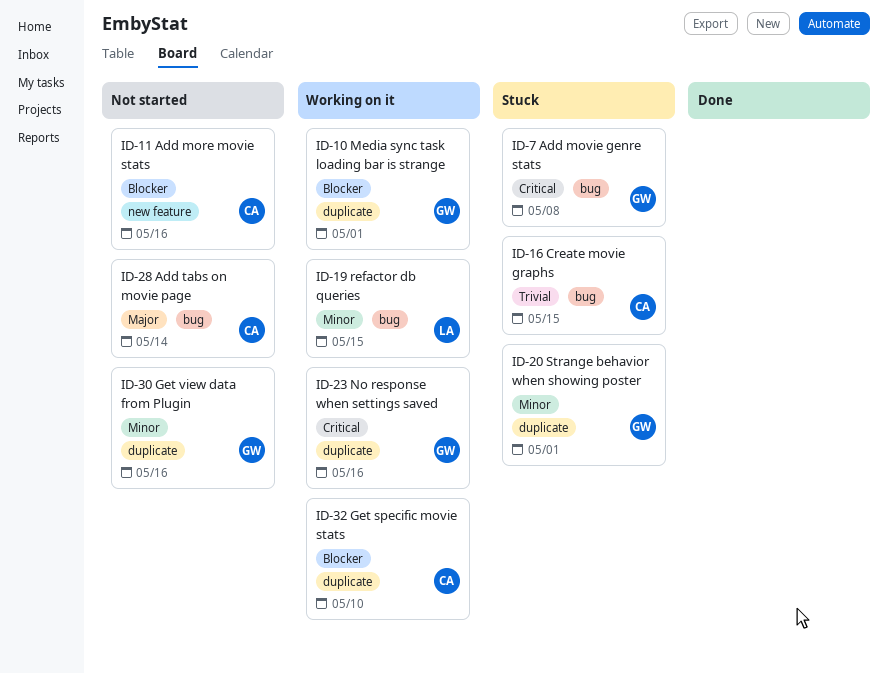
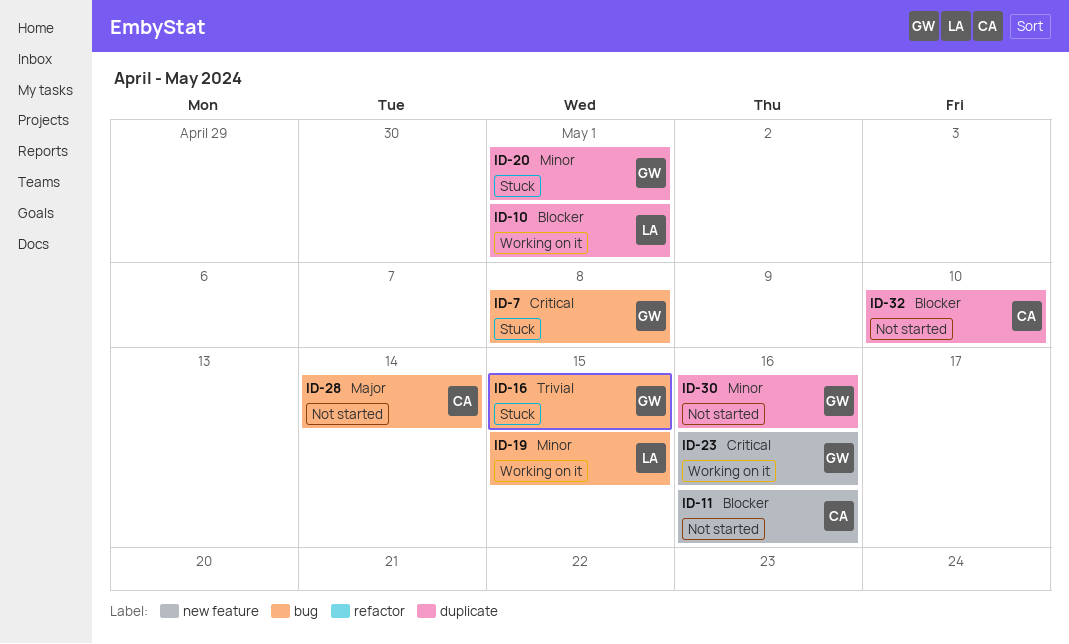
ID-10, owner: GW -> LA
ID-16, owner: CA -> GW
ID-23, label: duplicate -> new feature
ID-32, status: Working on it -> Not started

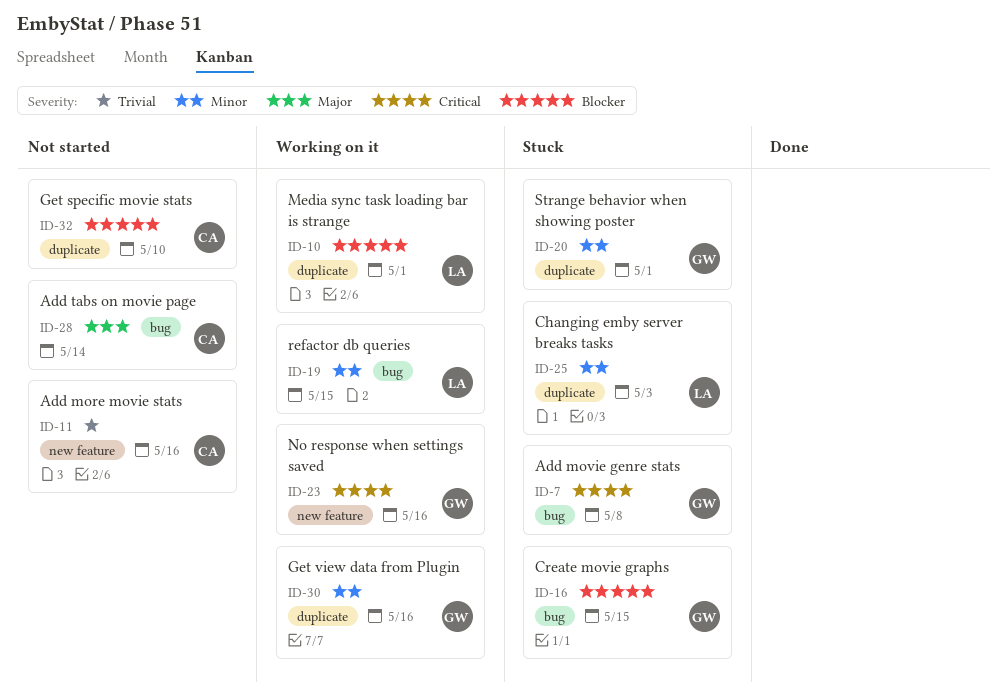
ID-11, priority: Blocker -> Trivial
ID-16, priority: Trivial -> Blocker
ID-25: none -> present
ID-30, status: Not started -> Working on it

